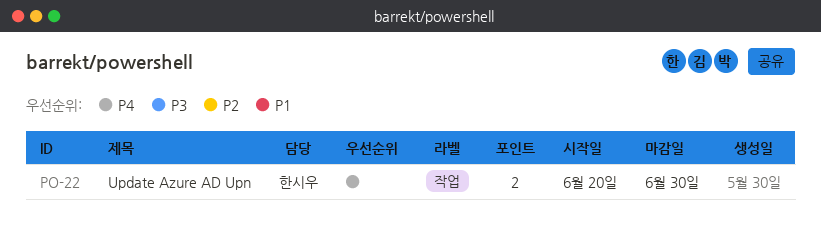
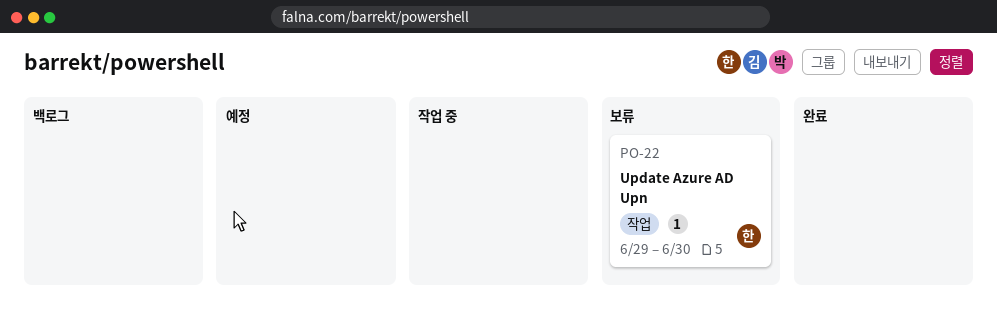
PO-22, estimate: 2 -> 1
PO-22, start: Jun 20 -> Jun 29

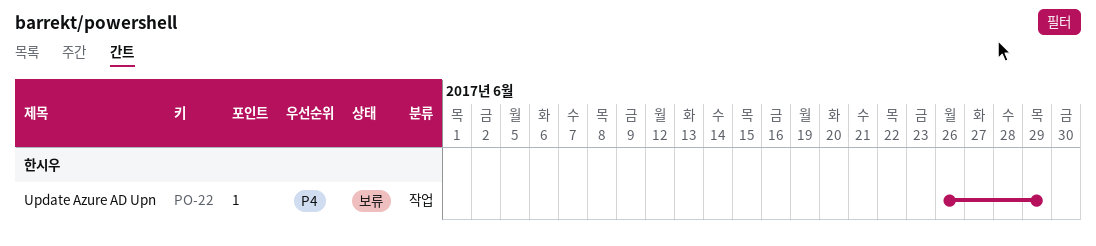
PO-22, start: Jun 29 -> Jun 26
PO-22, due: Jun 30 -> Jun 29

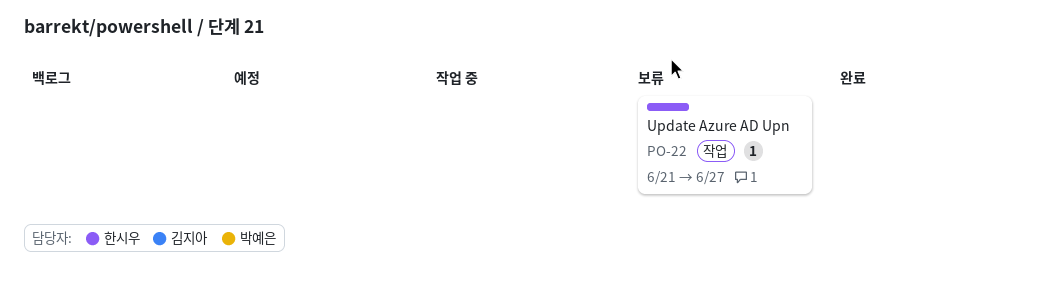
PO-22, start: Jun 26 -> Jun 21
PO-22, due: Jun 29 -> Jun 27

